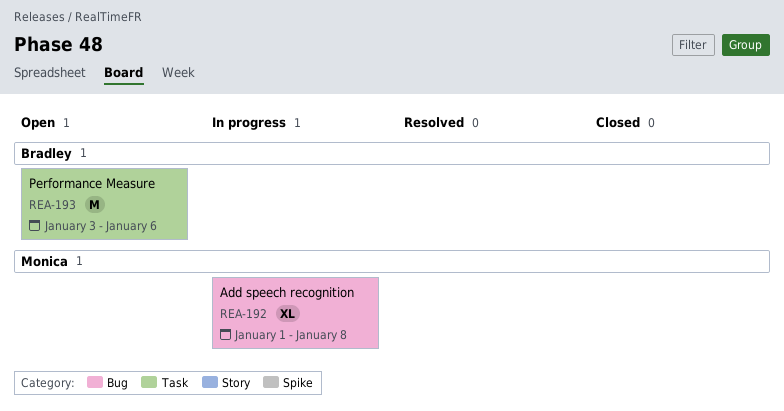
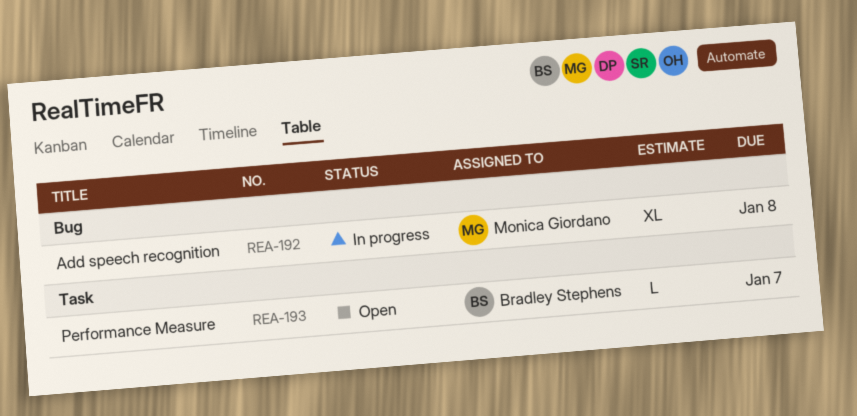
REA-193, estimate: M -> L
REA-193, due: Jan 6 -> Jan 7

